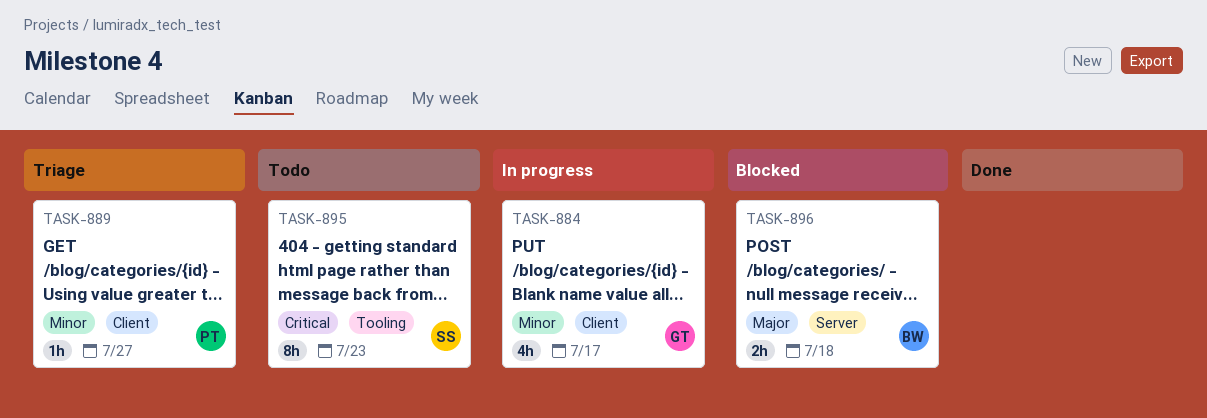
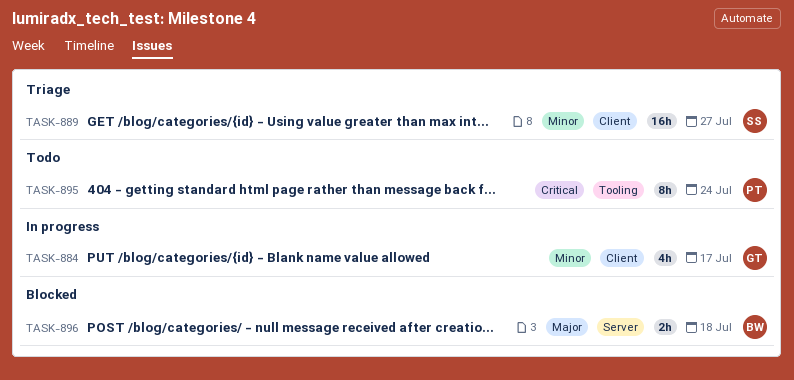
TASK-889, owner: PT -> SS
TASK-889, estimate: 1h -> 16h
TASK-895, owner: SS -> PT
TASK-895, due: Jul 23 -> Jul 24

